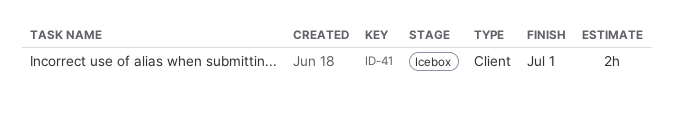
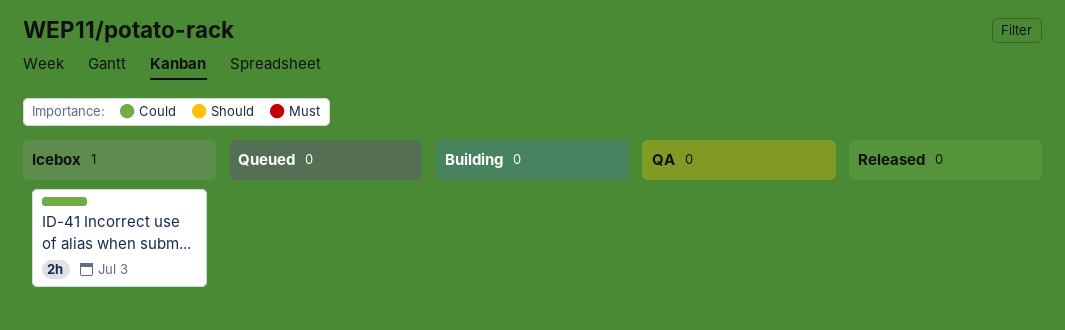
ID-41, due: Jul 1 -> Jul 3

